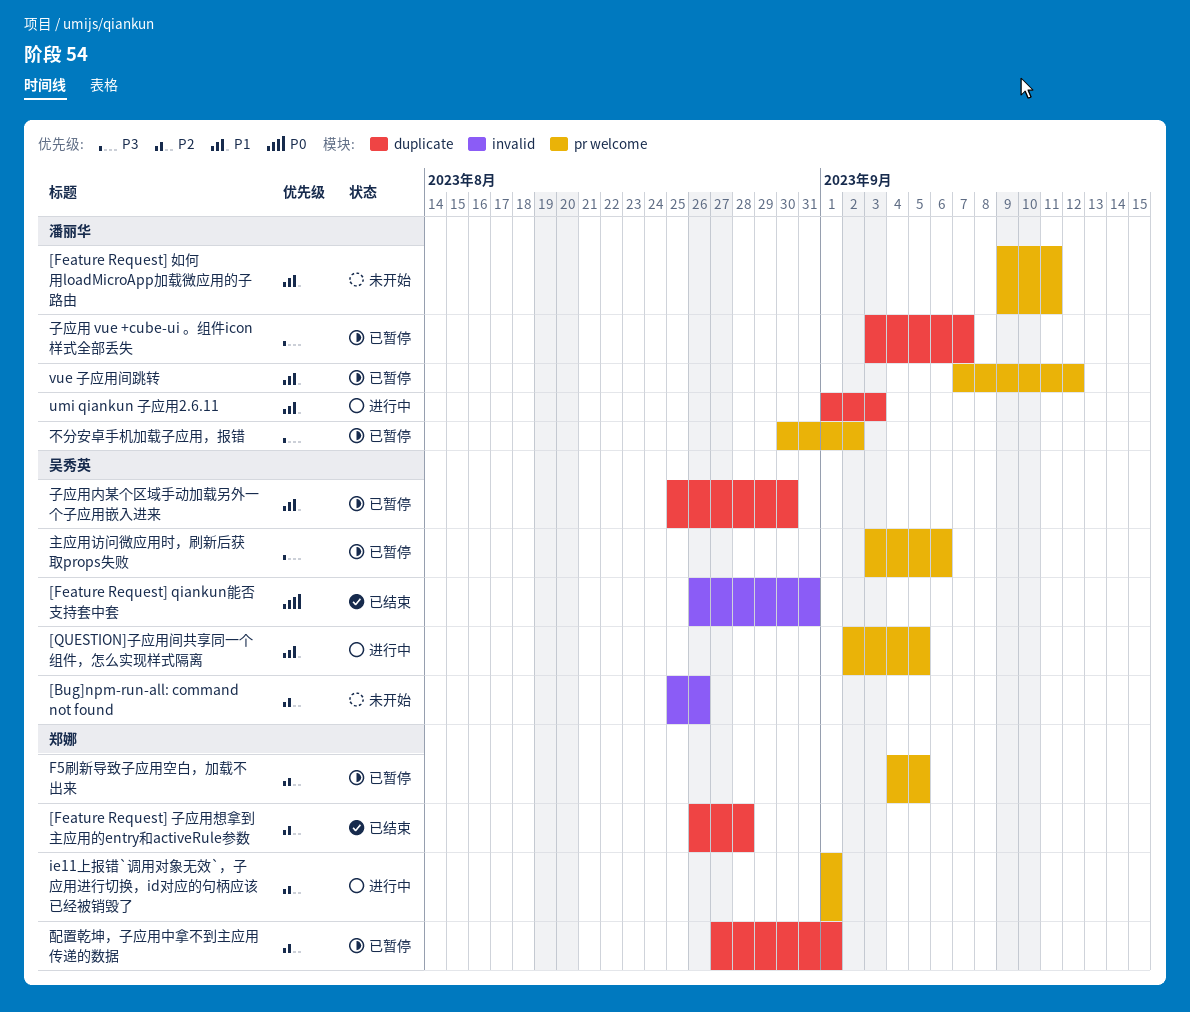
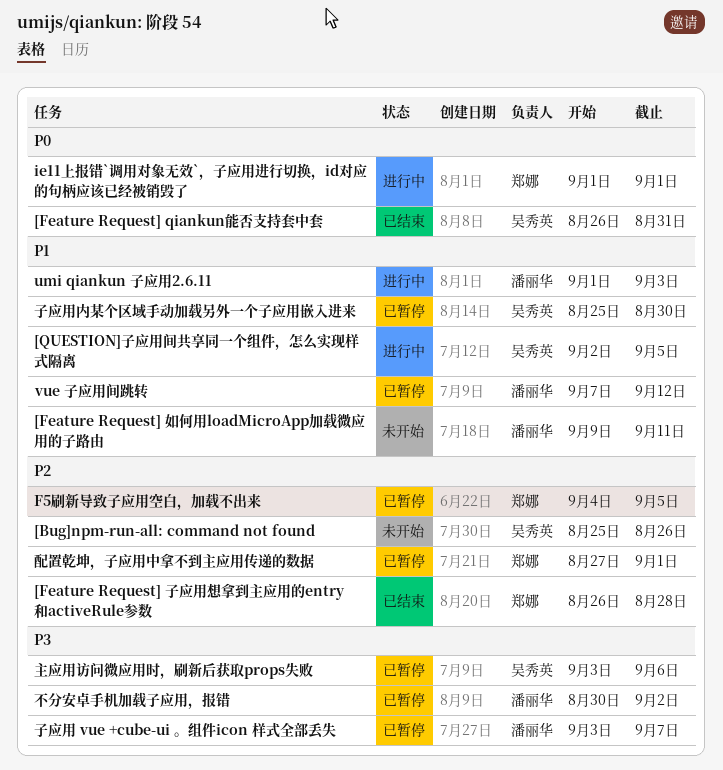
ie11上报错`调用对象无效`，子应用进行切换，id对应的句柄应该已经被销毁了, priority: P2 -> P0

